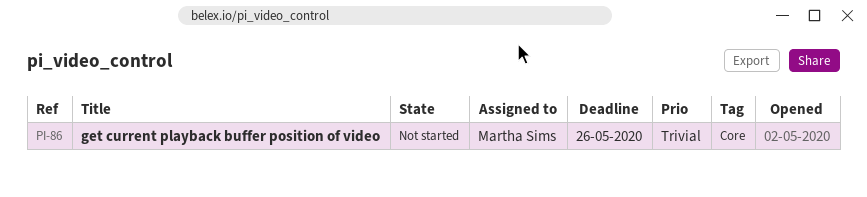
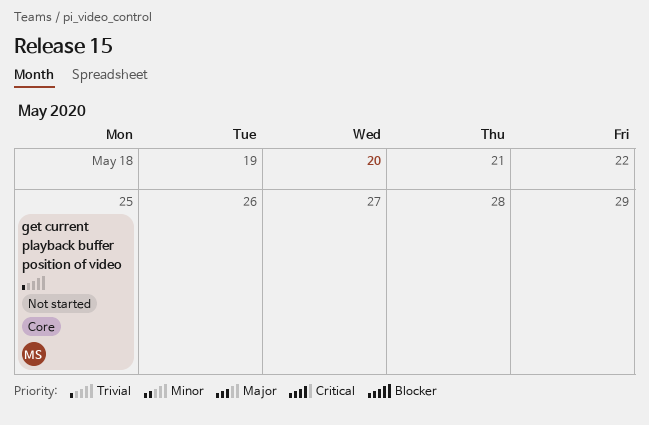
get current playback buffer position of video, due: May 26 -> May 25

